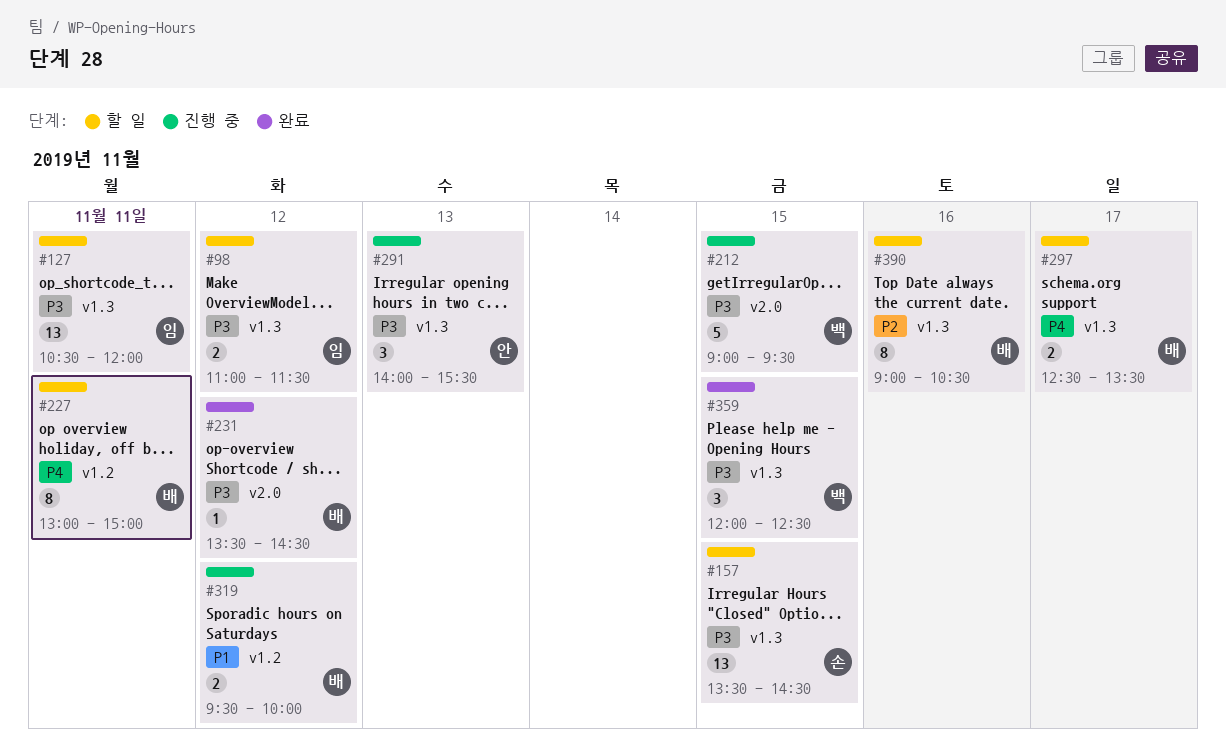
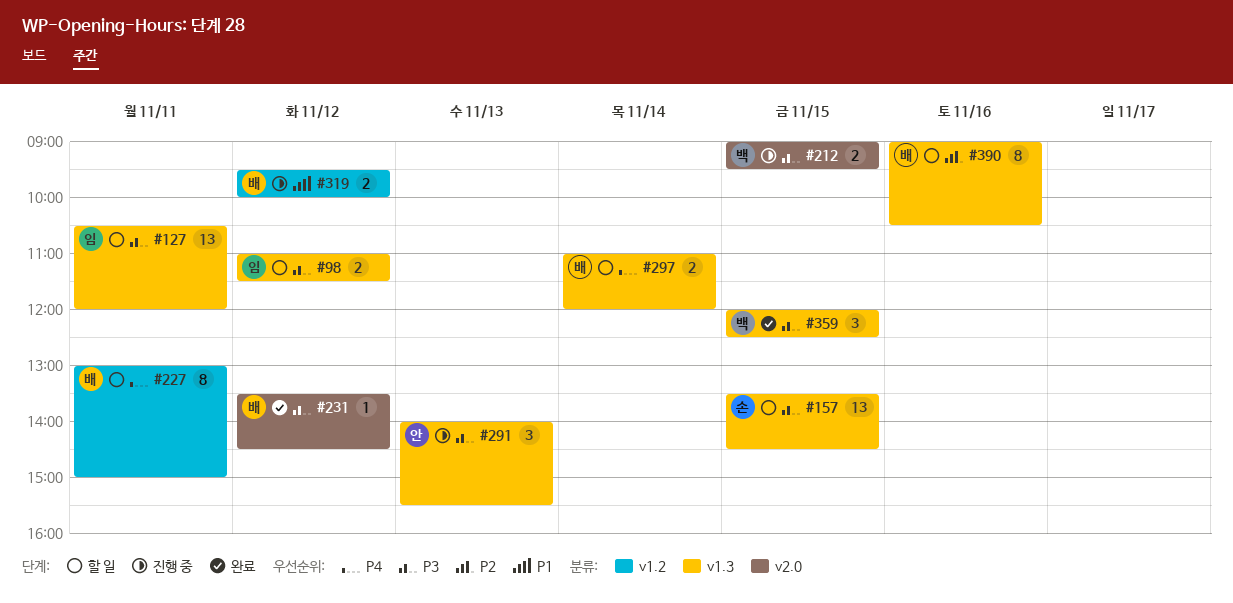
#212, estimate: 5 -> 2
#297, day: Nov 17 -> Nov 14
#297, begins: 12:30 -> 11:00
#297, ends: 13:30 -> 12:00

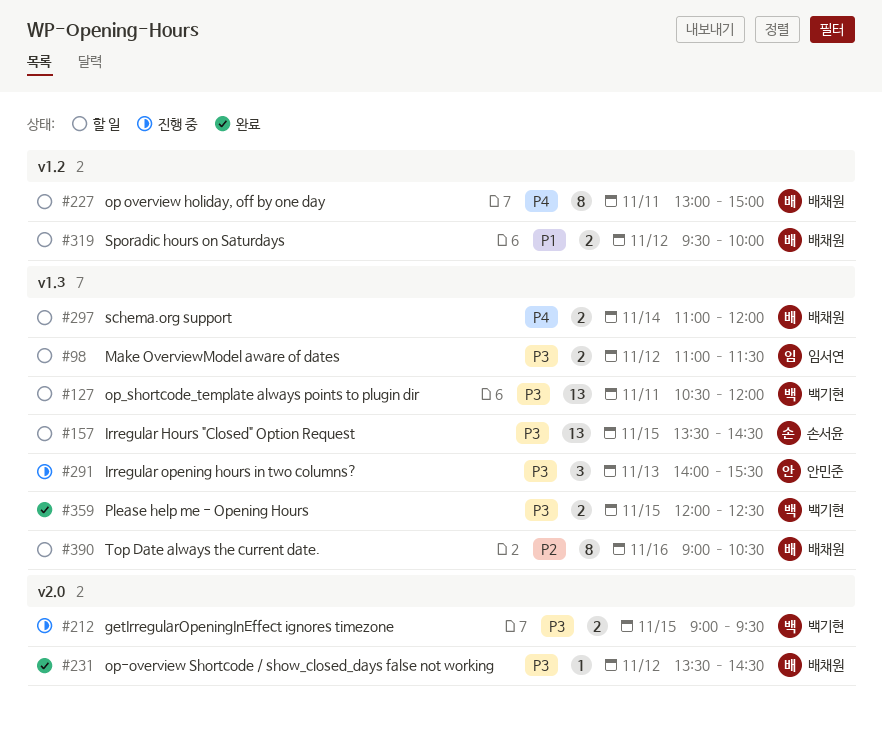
#127, owner: 임서연 -> 백기현
#319, status: 진행 중 -> 할 일
#359, estimate: 3 -> 2

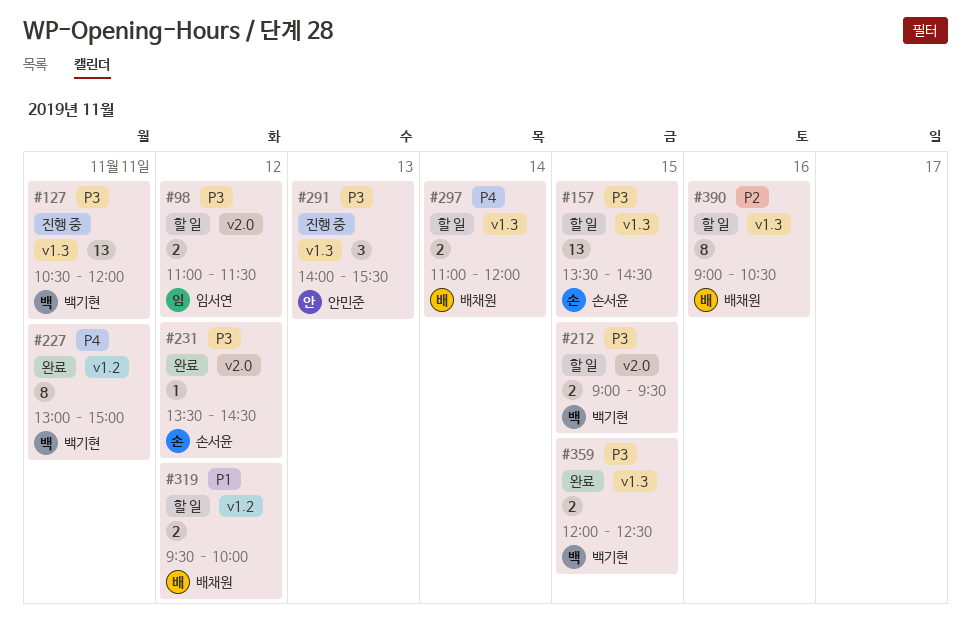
#98, label: v1.3 -> v2.0
#127, status: 할 일 -> 진행 중
#212, status: 진행 중 -> 할 일
#227, status: 할 일 -> 완료
#227, owner: 배채원 -> 백기현
#231, owner: 배채원 -> 손서윤

